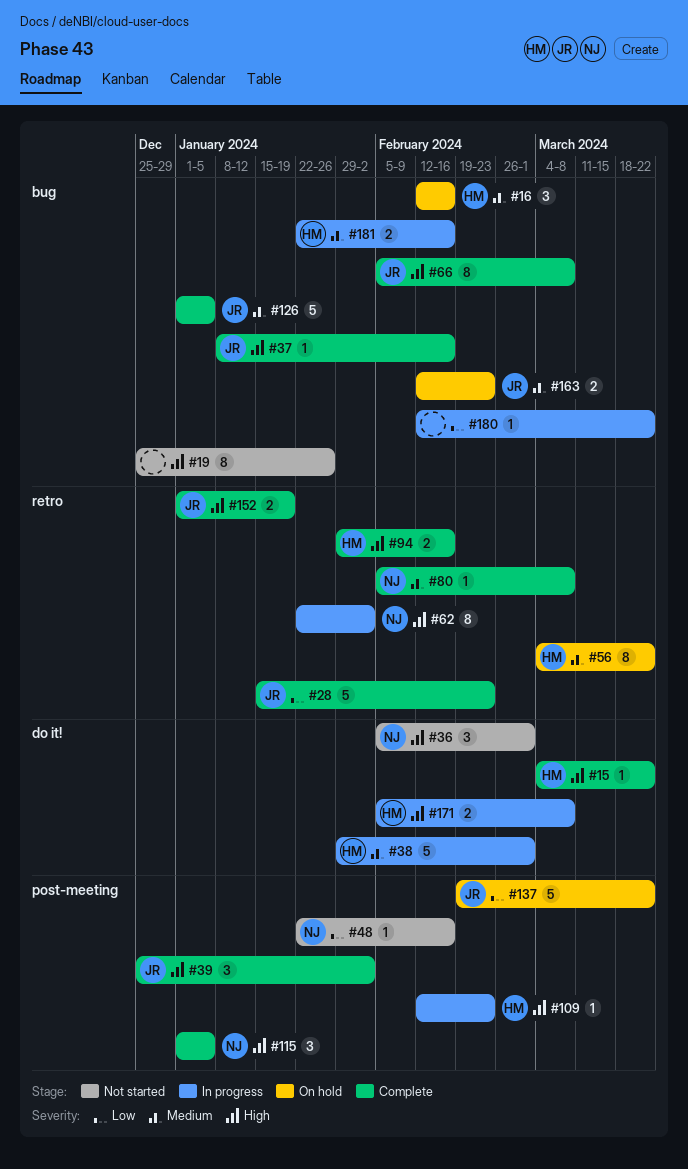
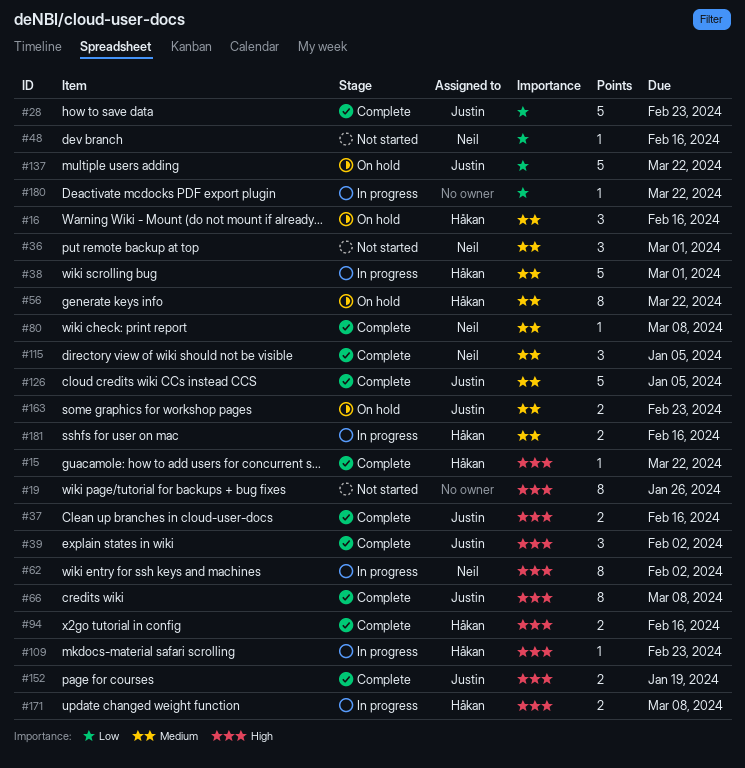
#36, priority: High -> Medium
#37, estimate: 1 -> 2
#115, priority: High -> Medium

